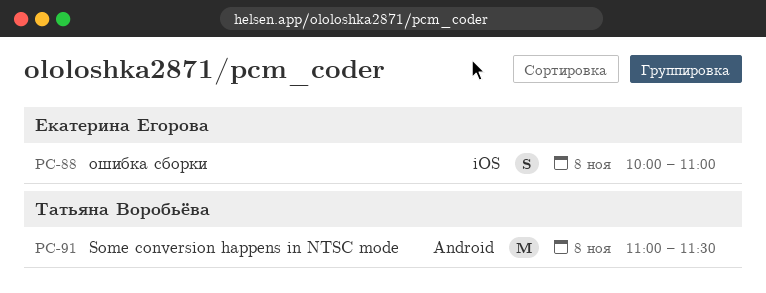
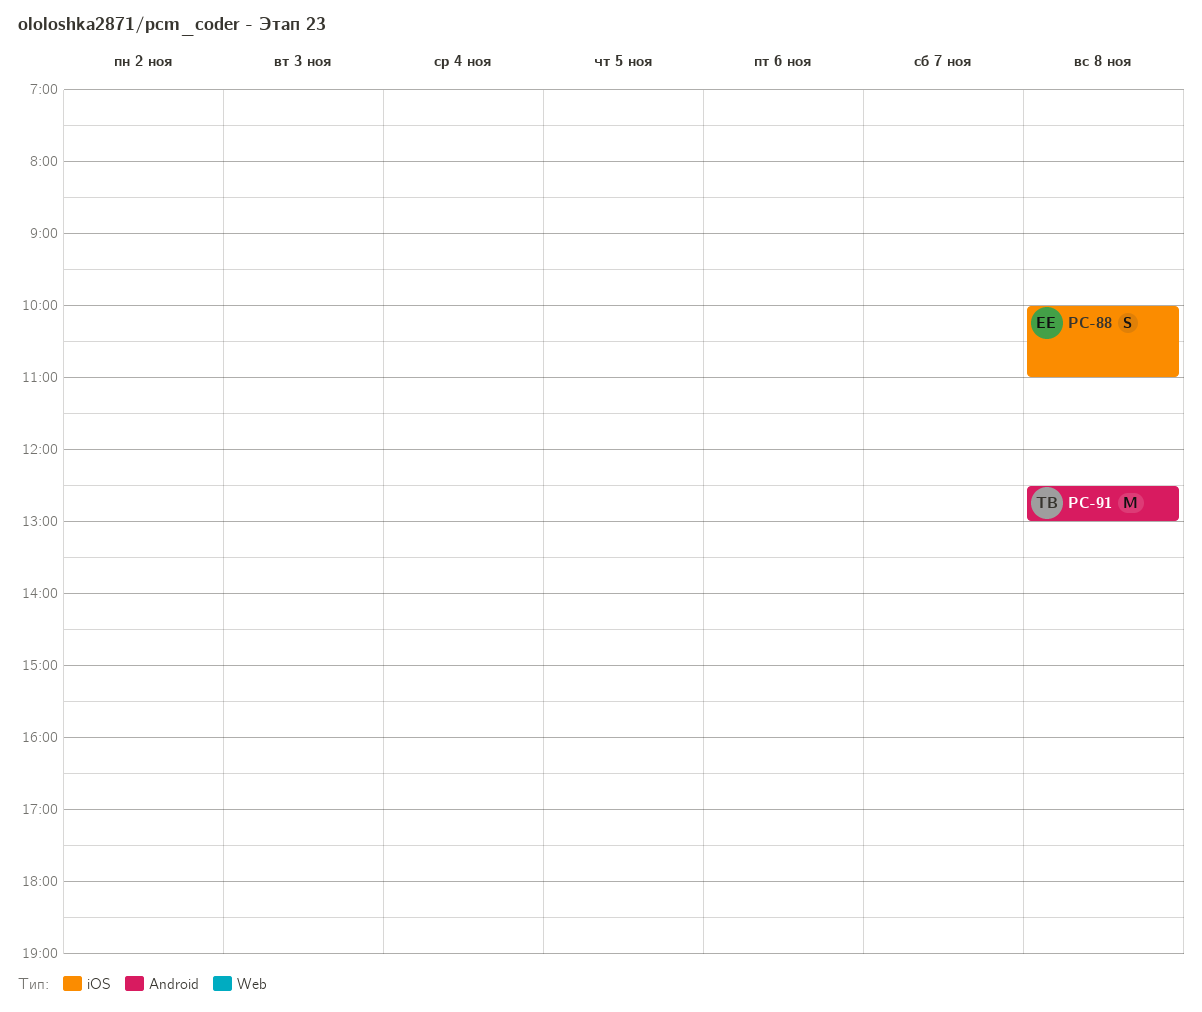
PC-91, begins: 11:00 -> 12:30
PC-91, ends: 11:30 -> 13:00

